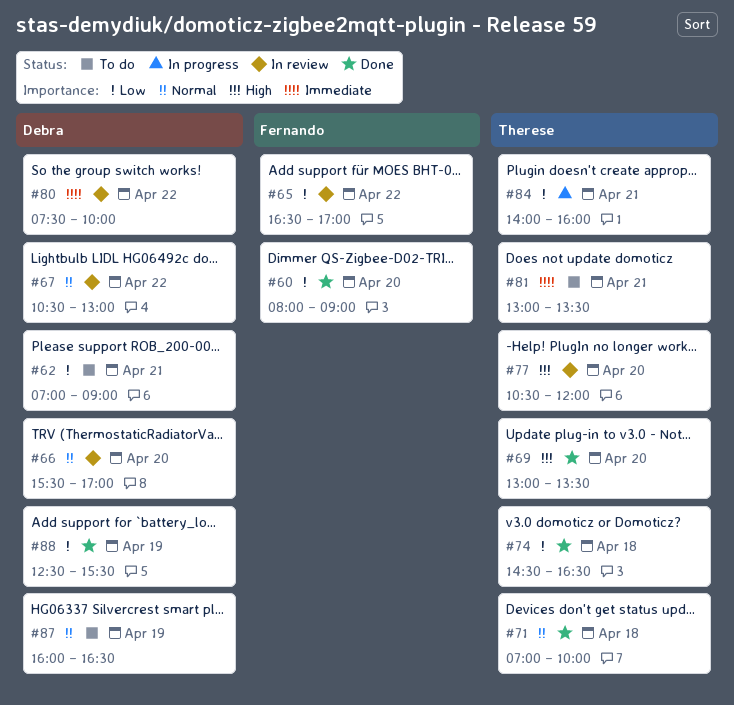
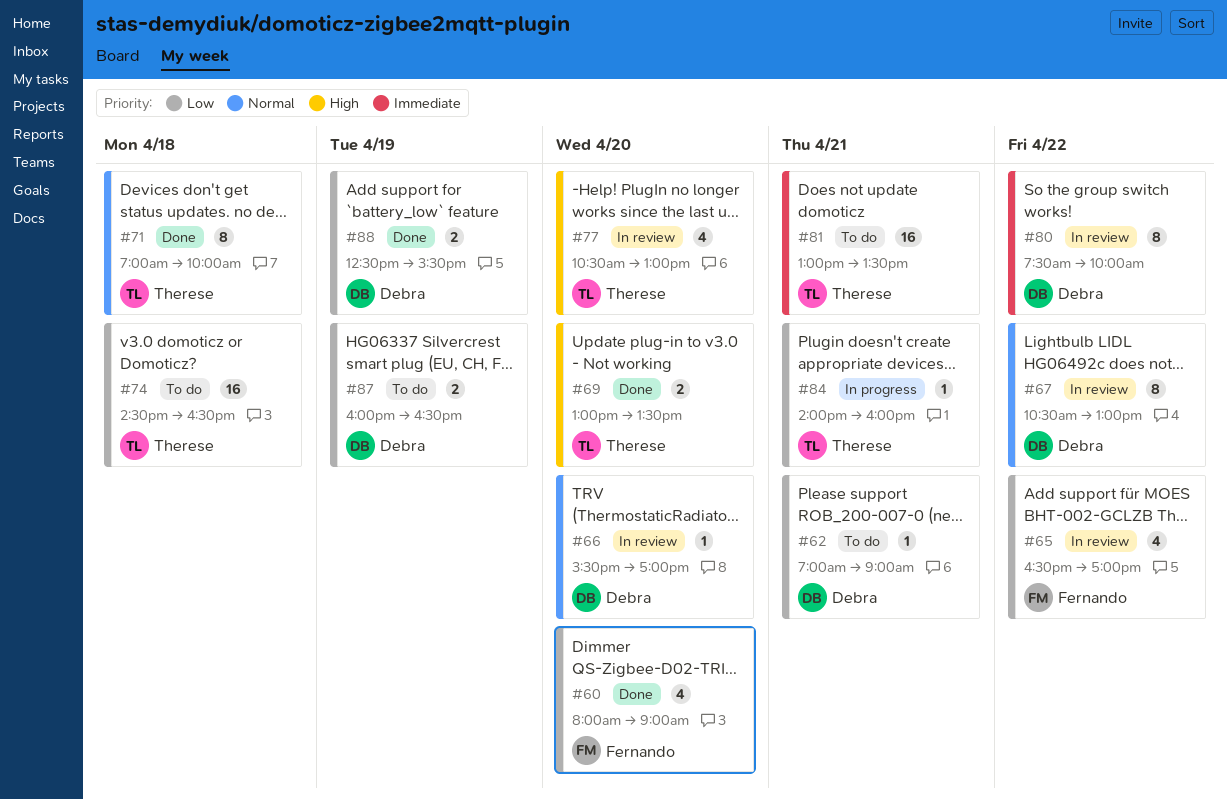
#74, status: Done -> To do
#77, ends: 12:00 -> 13:00
#87, priority: Normal -> Low

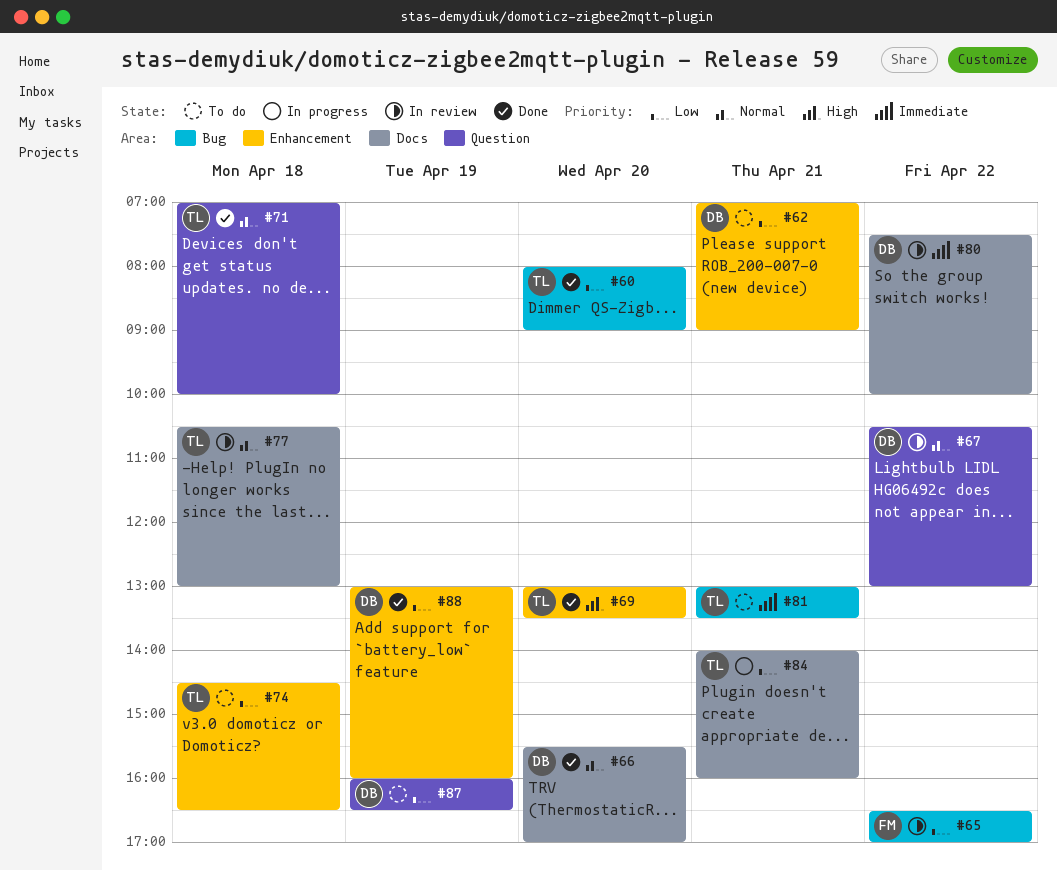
#60, owner: Fernando -> Therese
#66, status: In review -> Done
#77, priority: High -> Normal
#77, day: Apr 20 -> Apr 18
#88, begins: 12:30 -> 13:00
#88, ends: 15:30 -> 16:00

